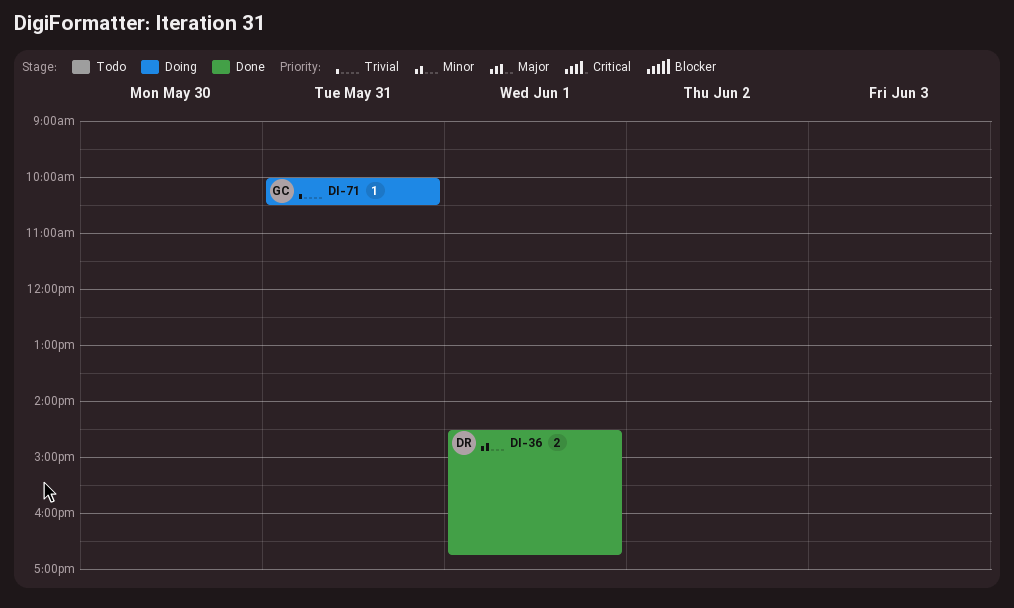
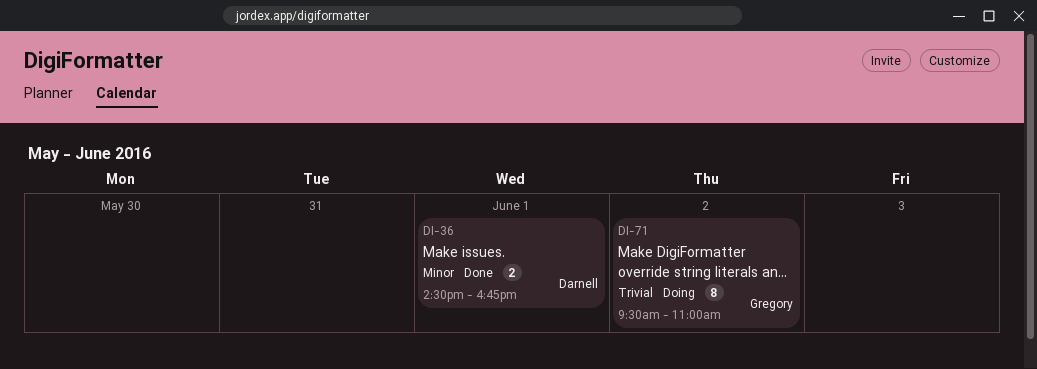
DI-71, estimate: 1 -> 8
DI-71, day: May 31 -> Jun 2
DI-71, begins: 10:00 -> 09:30
DI-71, ends: 10:30 -> 11:00

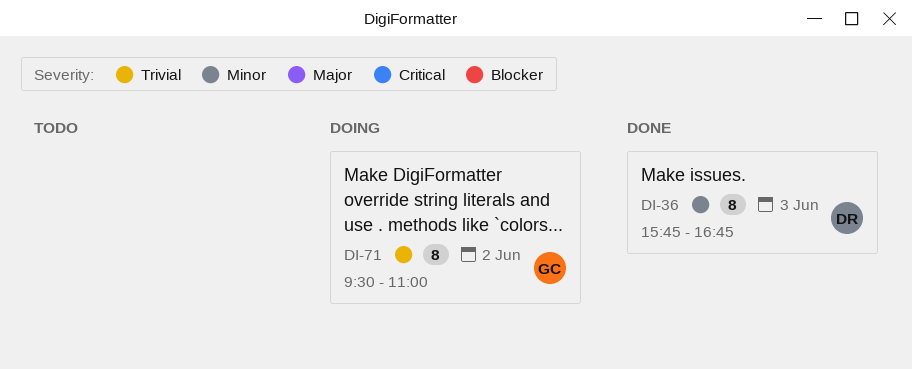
DI-36, estimate: 2 -> 8
DI-36, day: Jun 1 -> Jun 3
DI-36, begins: 14:30 -> 15:45

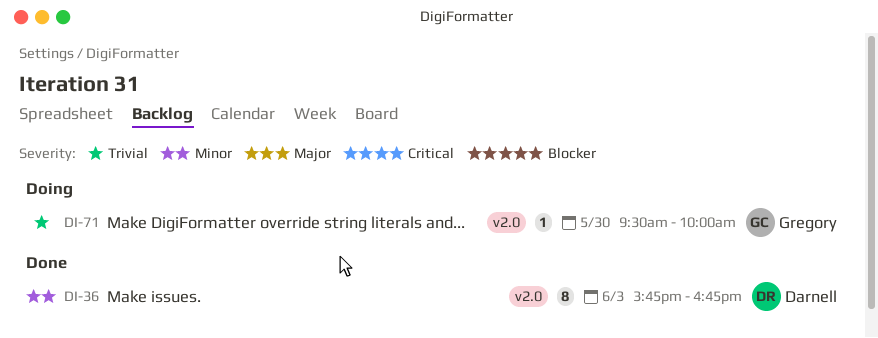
DI-71, estimate: 8 -> 1
DI-71, day: Jun 2 -> May 30
DI-71, ends: 11:00 -> 10:00

